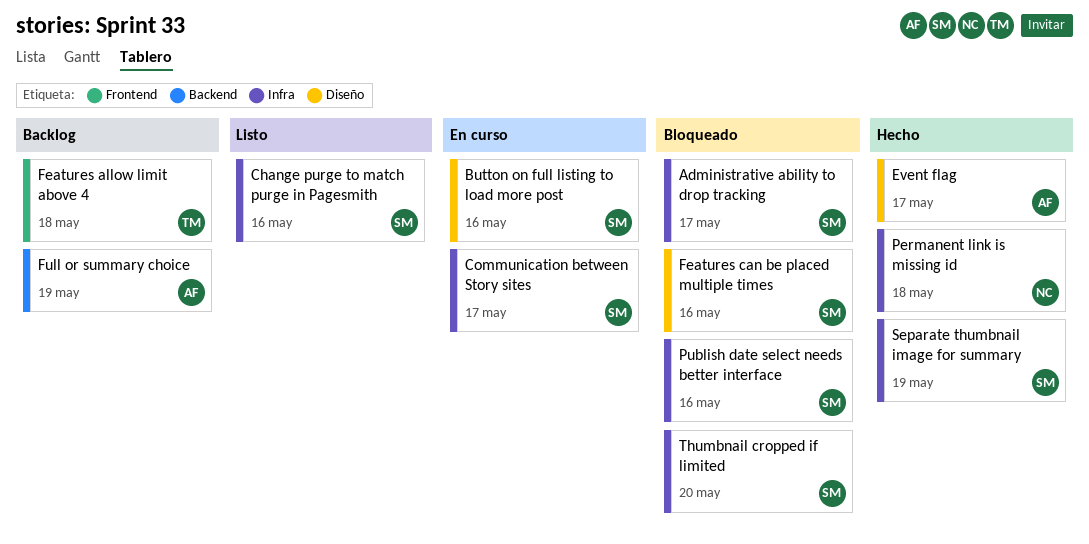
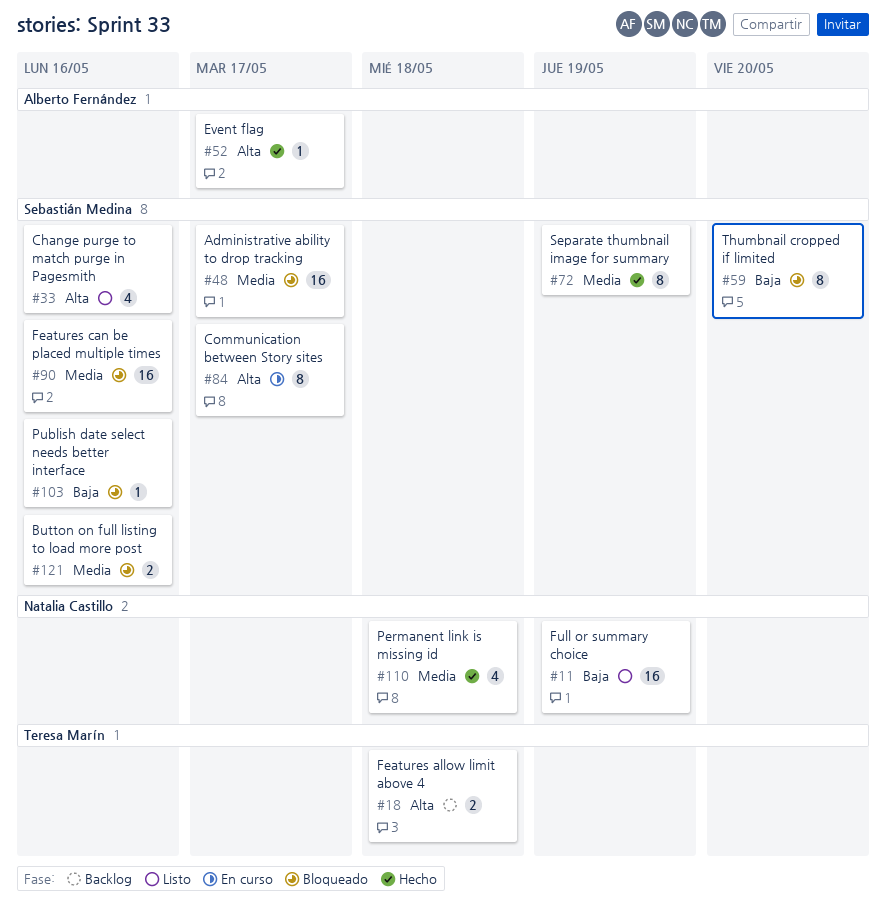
Button on full listing to load more post, status: En curso -> Bloqueado
Full or summary choice, status: Backlog -> Listo
Full or summary choice, owner: Alberto Fernández -> Natalia Castillo

